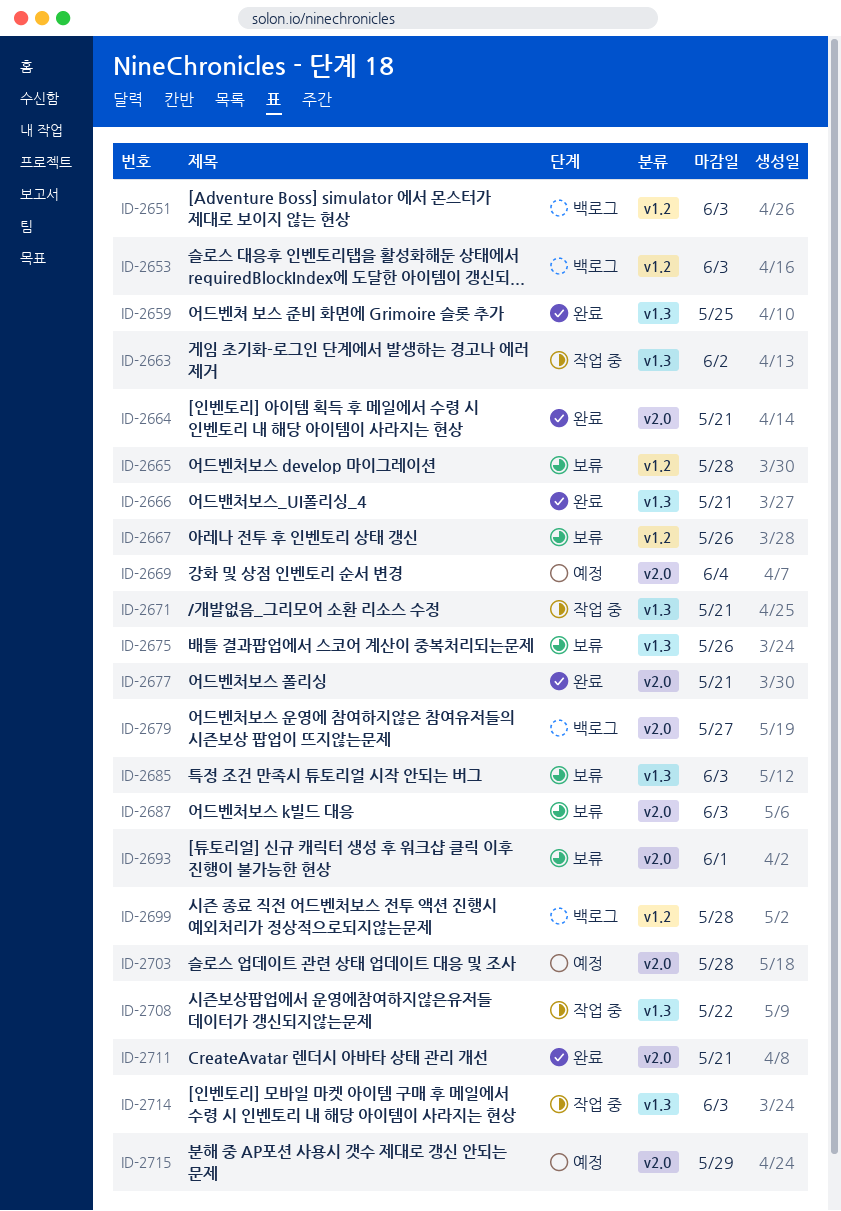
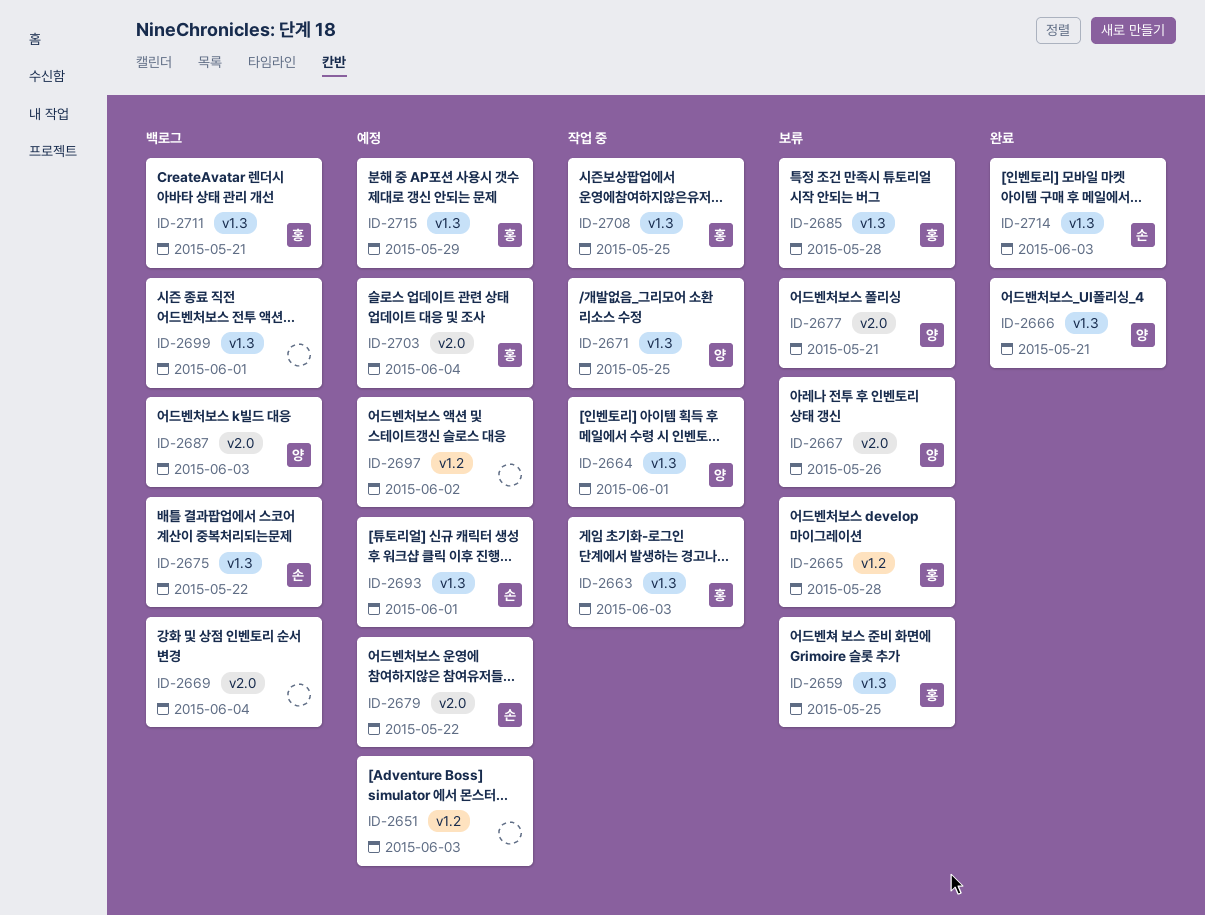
ID-2651, status: 백로그 -> 예정
ID-2653: present -> none
ID-2659, status: 완료 -> 보류
ID-2663, due: Jun 2 -> Jun 3
ID-2664, status: 완료 -> 작업 중
ID-2664, label: v2.0 -> v1.3
ID-2664, due: May 21 -> Jun 1
ID-2667, label: v1.2 -> v2.0
ID-2669, status: 예정 -> 백로그
ID-2671, due: May 21 -> May 25
ID-2675, status: 보류 -> 백로그
ID-2675, due: May 26 -> May 22
ID-2677, status: 완료 -> 보류
ID-2679, status: 백로그 -> 예정
ID-2679, due: May 27 -> May 22
ID-2685, due: Jun 3 -> May 28
ID-2687, status: 보류 -> 백로그
ID-2693, status: 보류 -> 예정
ID-2693, label: v2.0 -> v1.3
ID-2697: none -> present
ID-2699, label: v1.2 -> v1.3
ID-2699, due: May 28 -> Jun 1
ID-2703, due: May 28 -> Jun 4
ID-2708, due: May 22 -> May 25
ID-2711, status: 완료 -> 백로그
ID-2711, label: v2.0 -> v1.3
ID-2714, status: 작업 중 -> 완료
ID-2715, label: v2.0 -> v1.3

